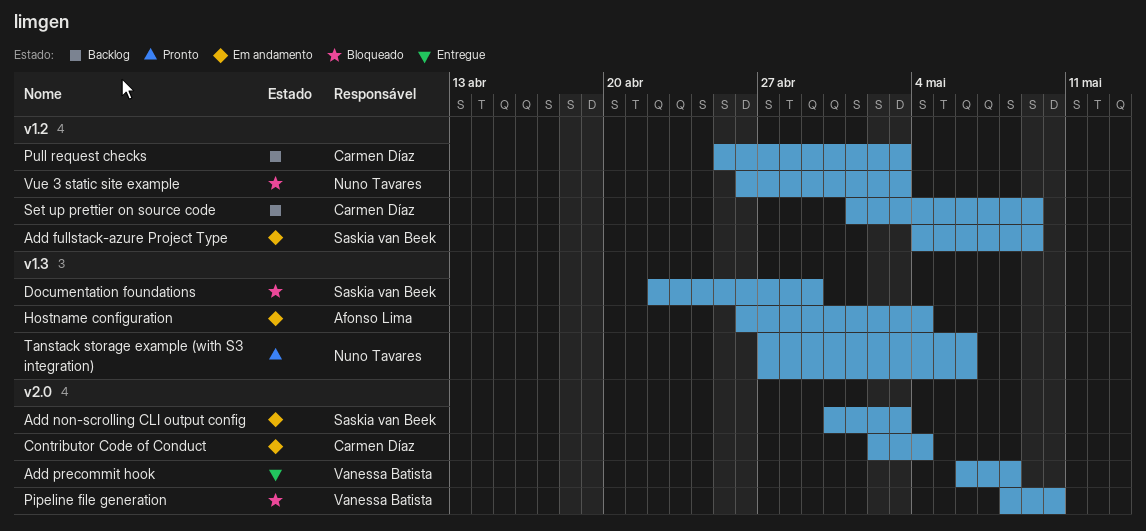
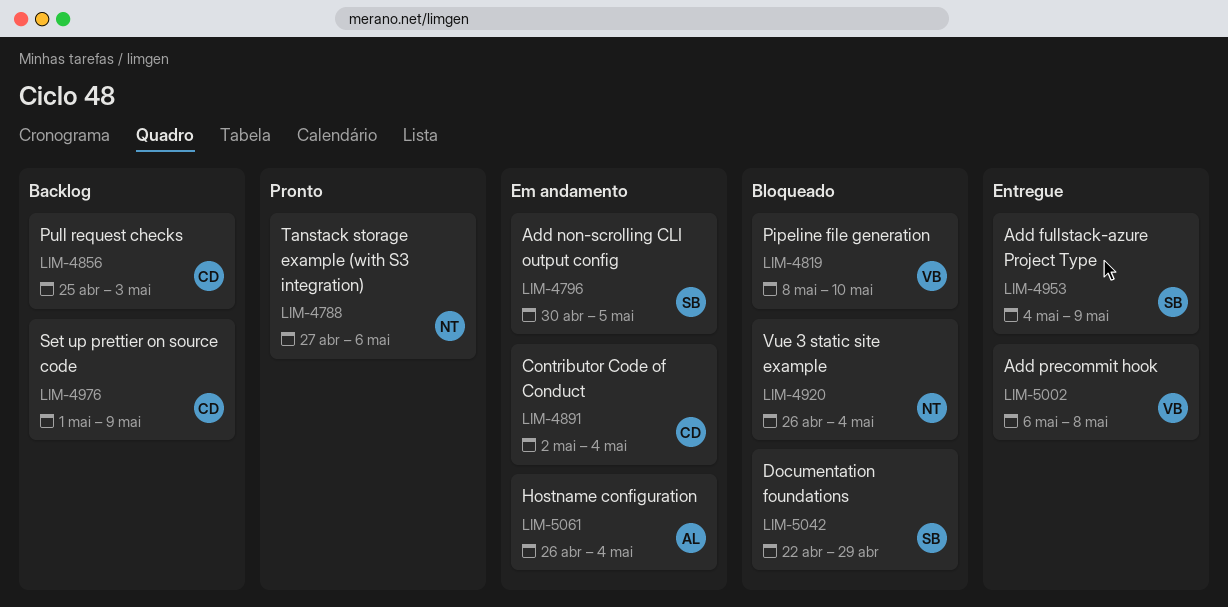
Add fullstack-azure Project Type, status: Em andamento -> Entregue
Add non-scrolling CLI output config, due: May 3 -> May 5
Vue 3 static site example, due: May 3 -> May 4

